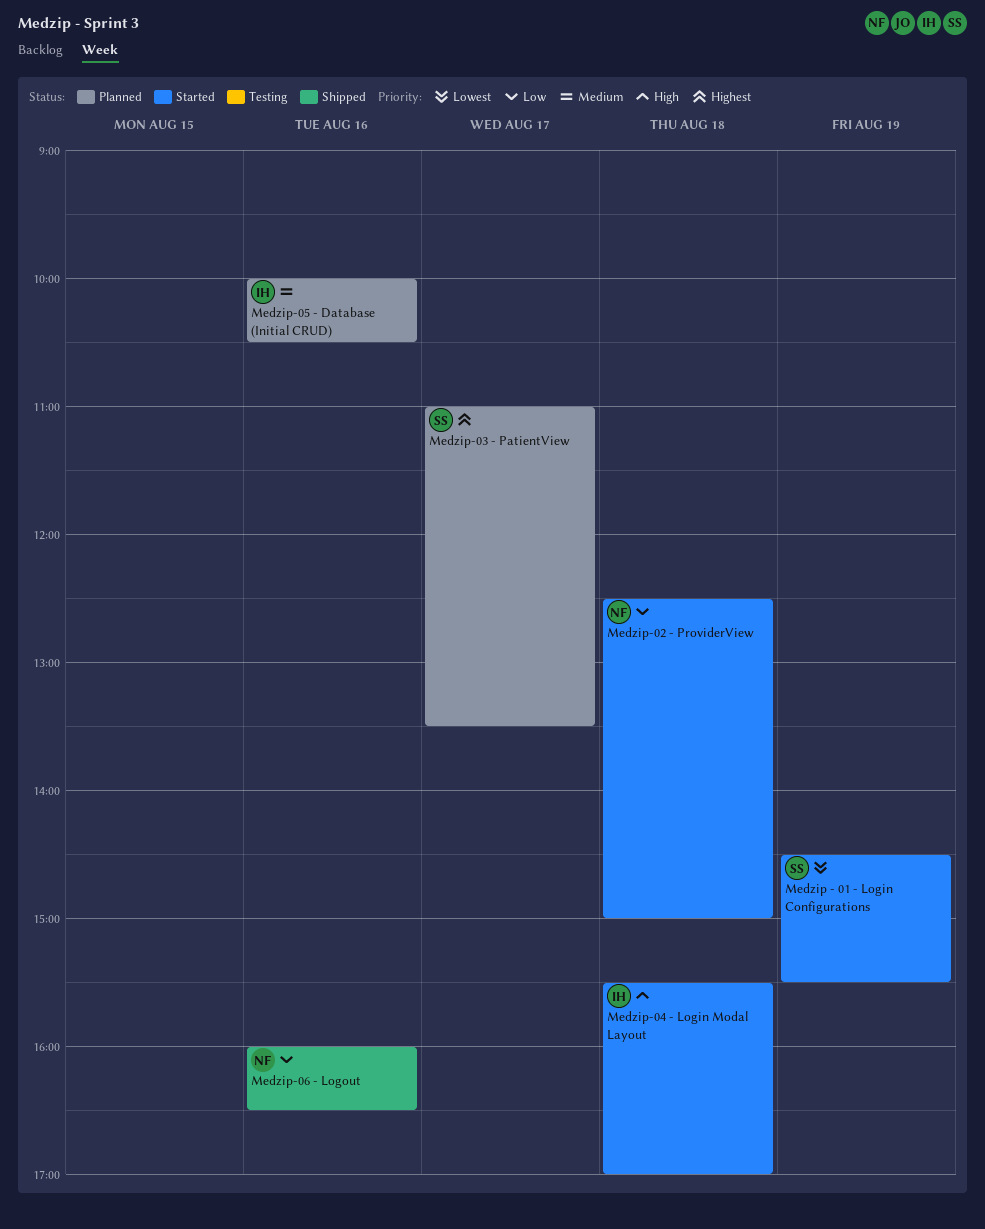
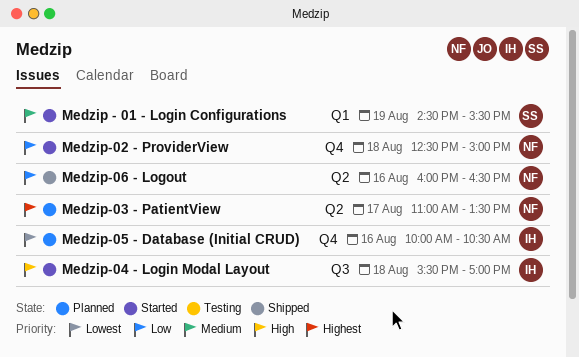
Medzip - 01 - Login Configurations, priority: Lowest -> Medium
Medzip-03 - PatientView, owner: SS -> NF
Medzip-05 - Database (Initial CRUD), priority: Medium -> Lowest

